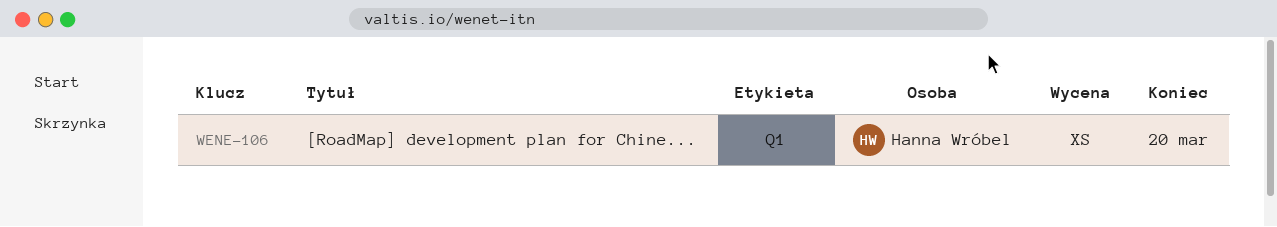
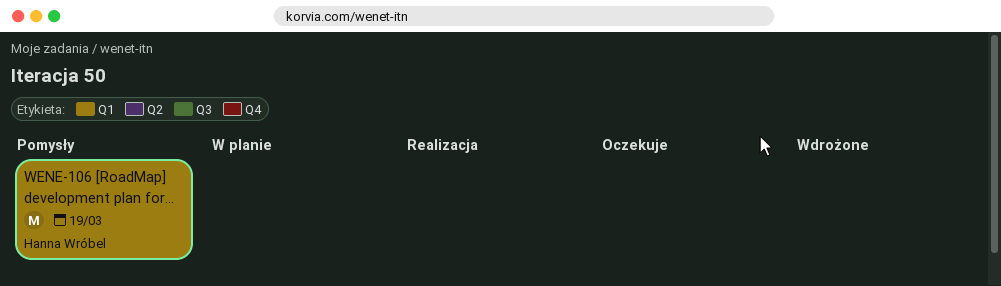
WENE-106, estimate: XS -> M
WENE-106, due: Mar 20 -> Mar 19

